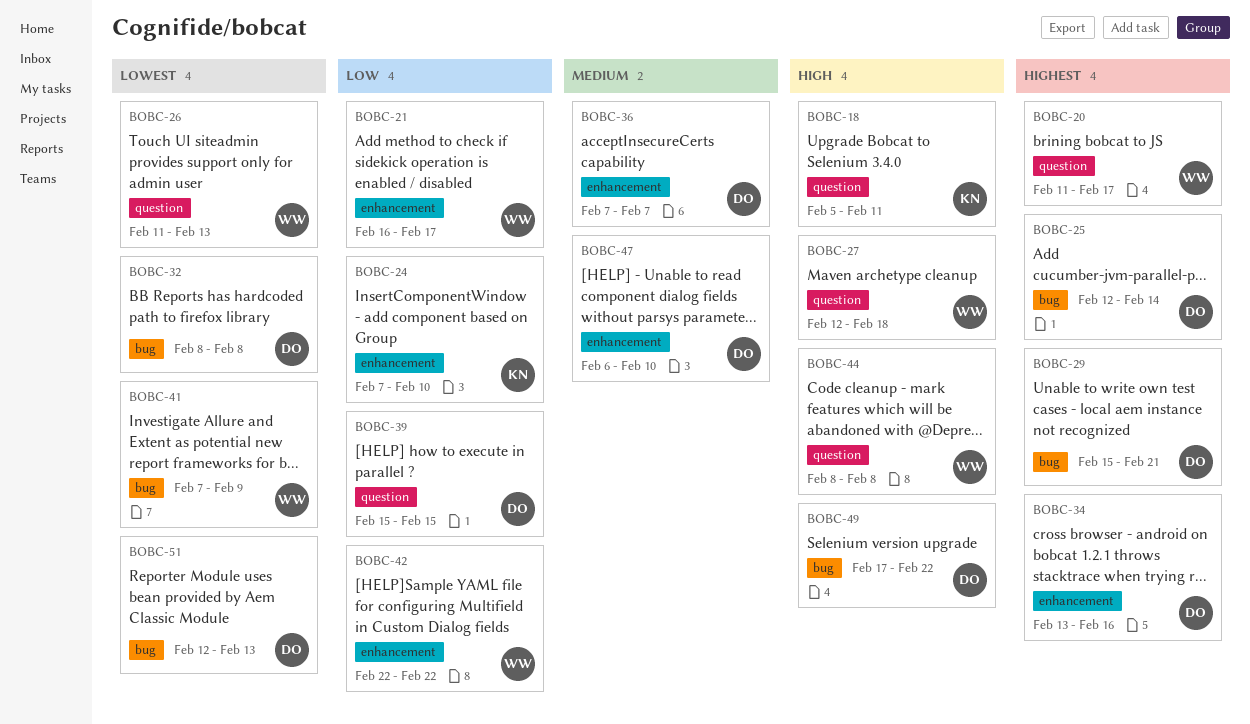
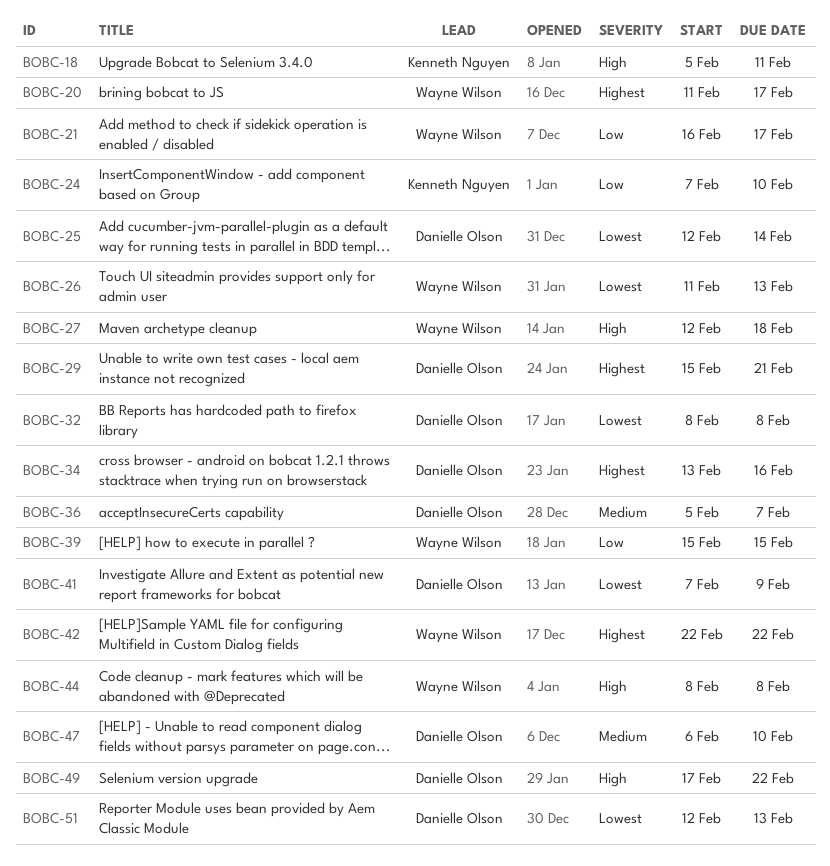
BOBC-25, priority: Highest -> Lowest
BOBC-36, start: Feb 7 -> Feb 5
BOBC-39, owner: Danielle Olson -> Wayne Wilson
BOBC-41, owner: Wayne Wilson -> Danielle Olson
BOBC-42, priority: Low -> Highest

